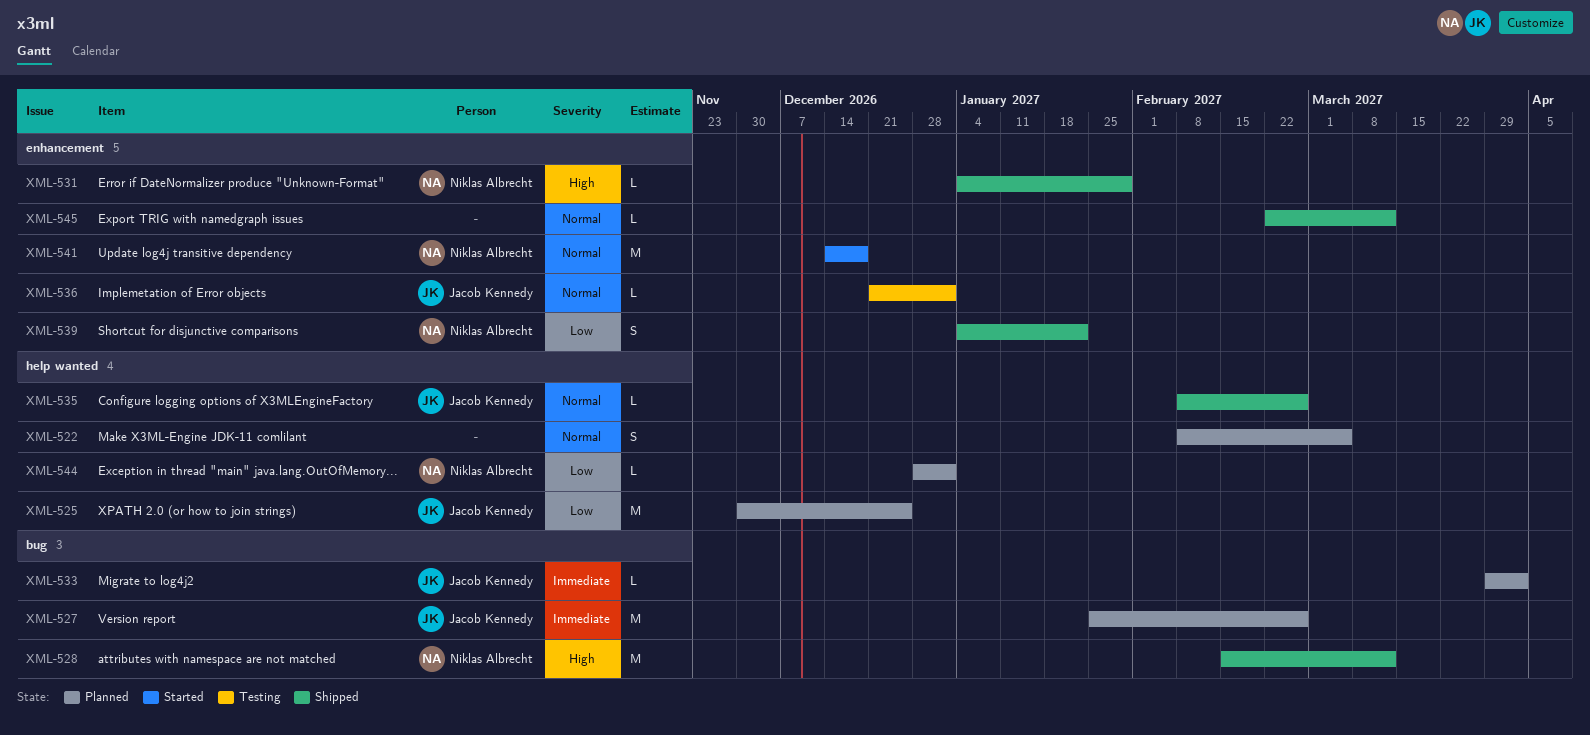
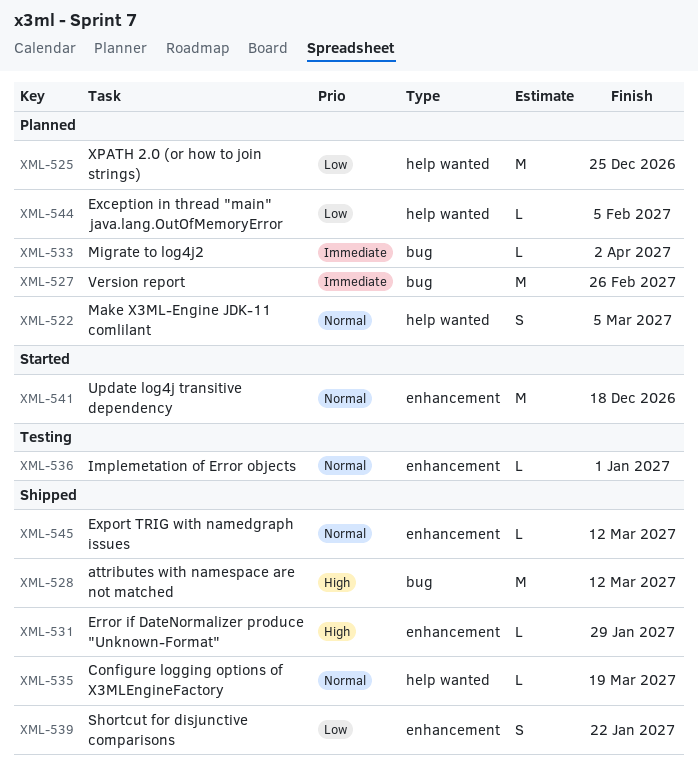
XML-535, due: Feb 26 -> Mar 19
XML-544, due: Jan 1 -> Feb 5

